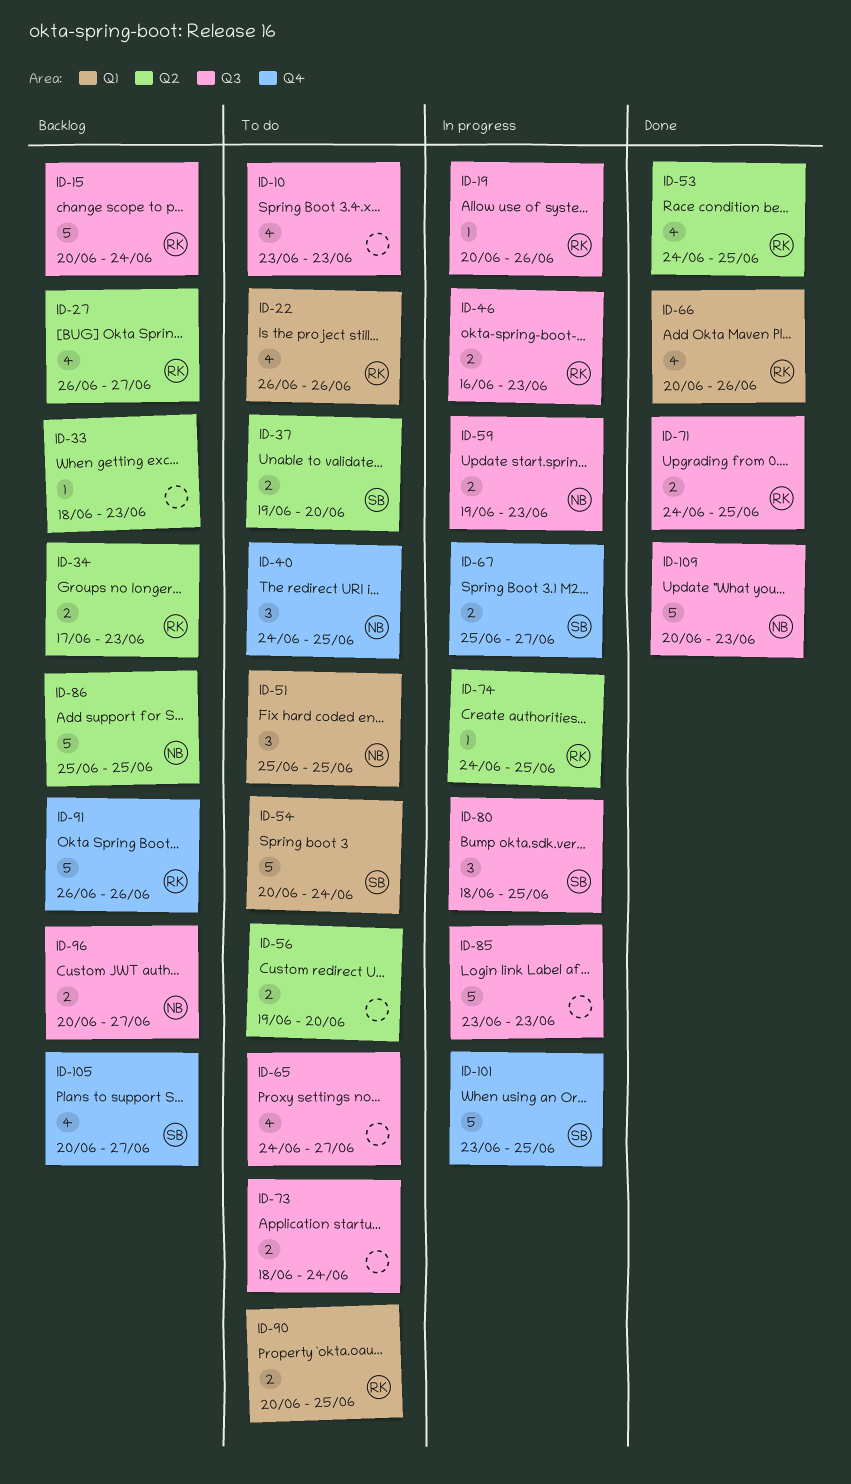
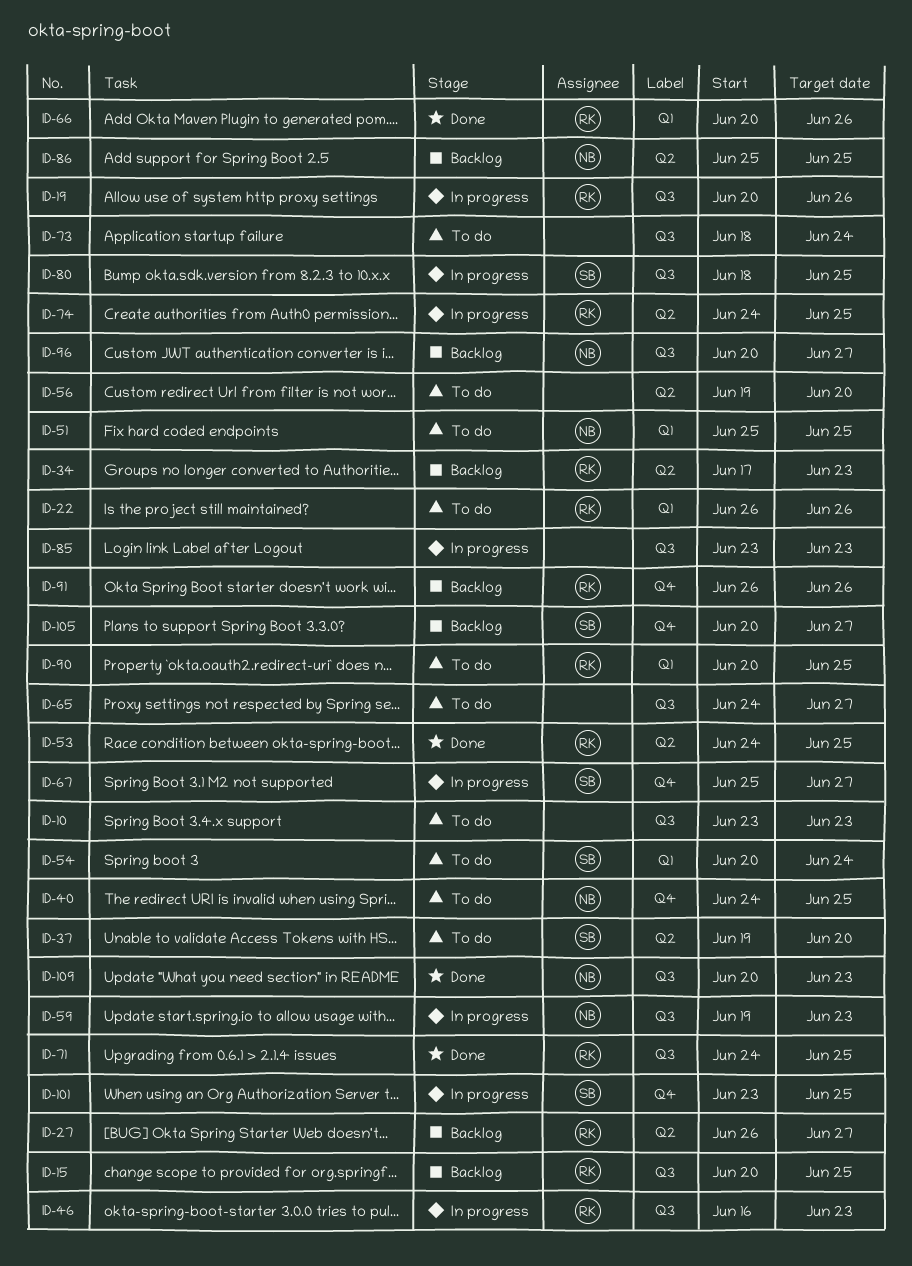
ID-15, due: Jun 24 -> Jun 25
ID-33: present -> none

